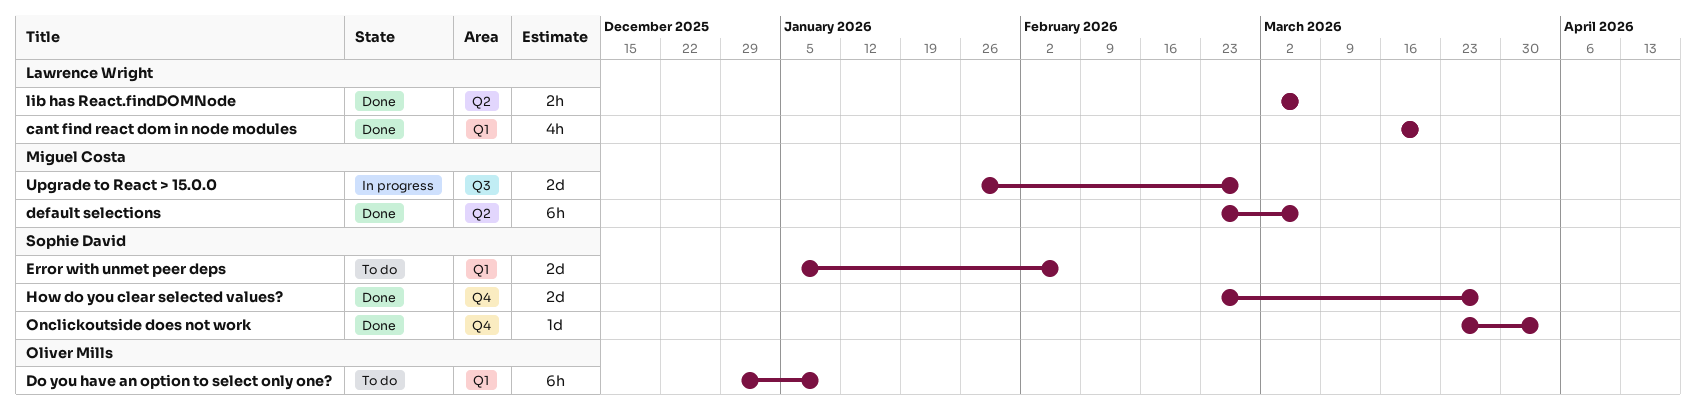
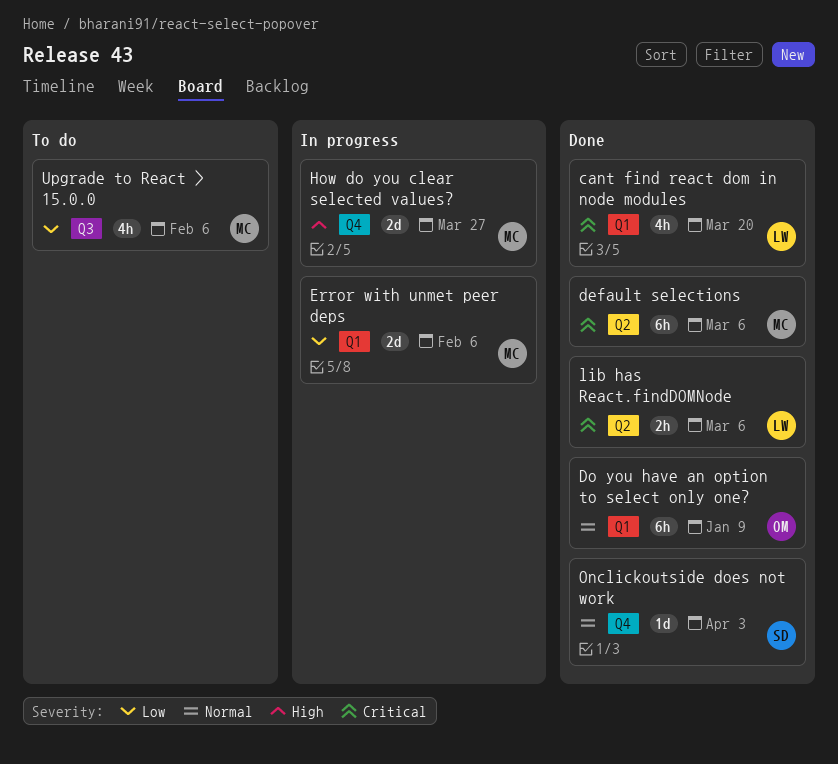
Do you have an option to select only one?, status: To do -> Done
Error with unmet peer deps, status: To do -> In progress
Error with unmet peer deps, owner: Sophie David -> Miguel Costa
How do you clear selected values?, status: Done -> In progress
How do you clear selected values?, owner: Sophie David -> Miguel Costa
Upgrade to React > 15.0.0, status: In progress -> To do
Upgrade to React > 15.0.0, estimate: 2d -> 4h
Upgrade to React > 15.0.0, due: Feb 27 -> Feb 6

